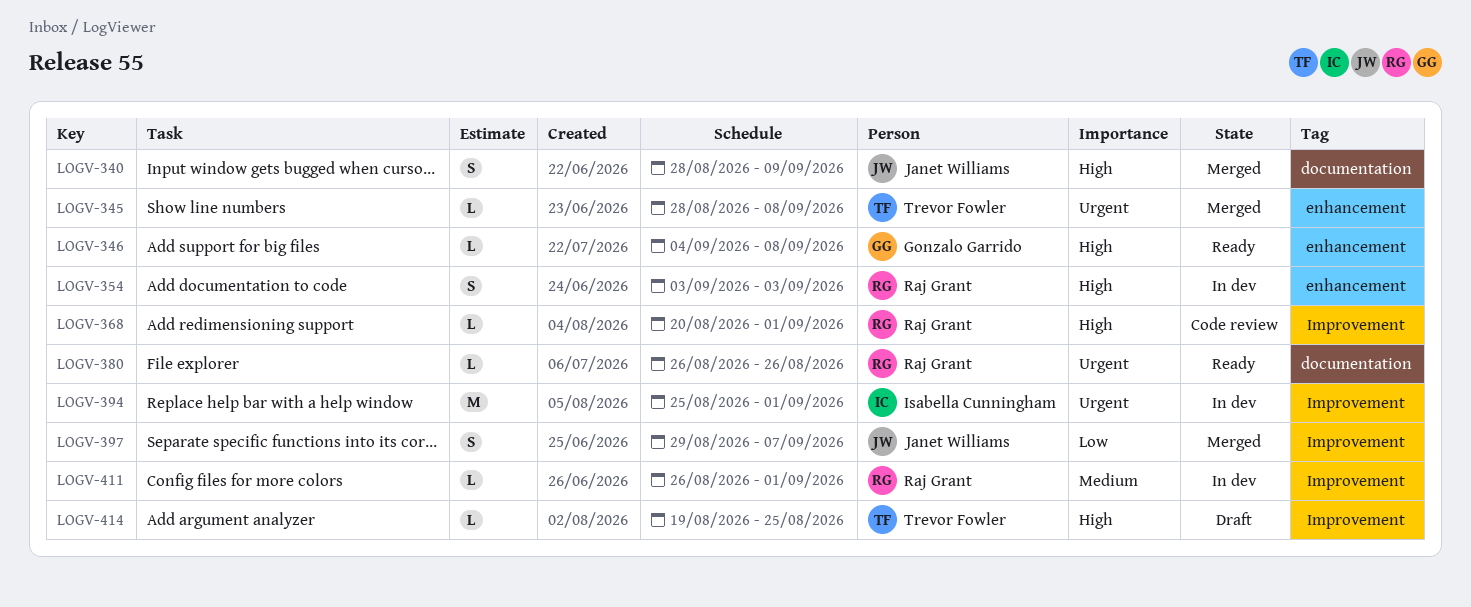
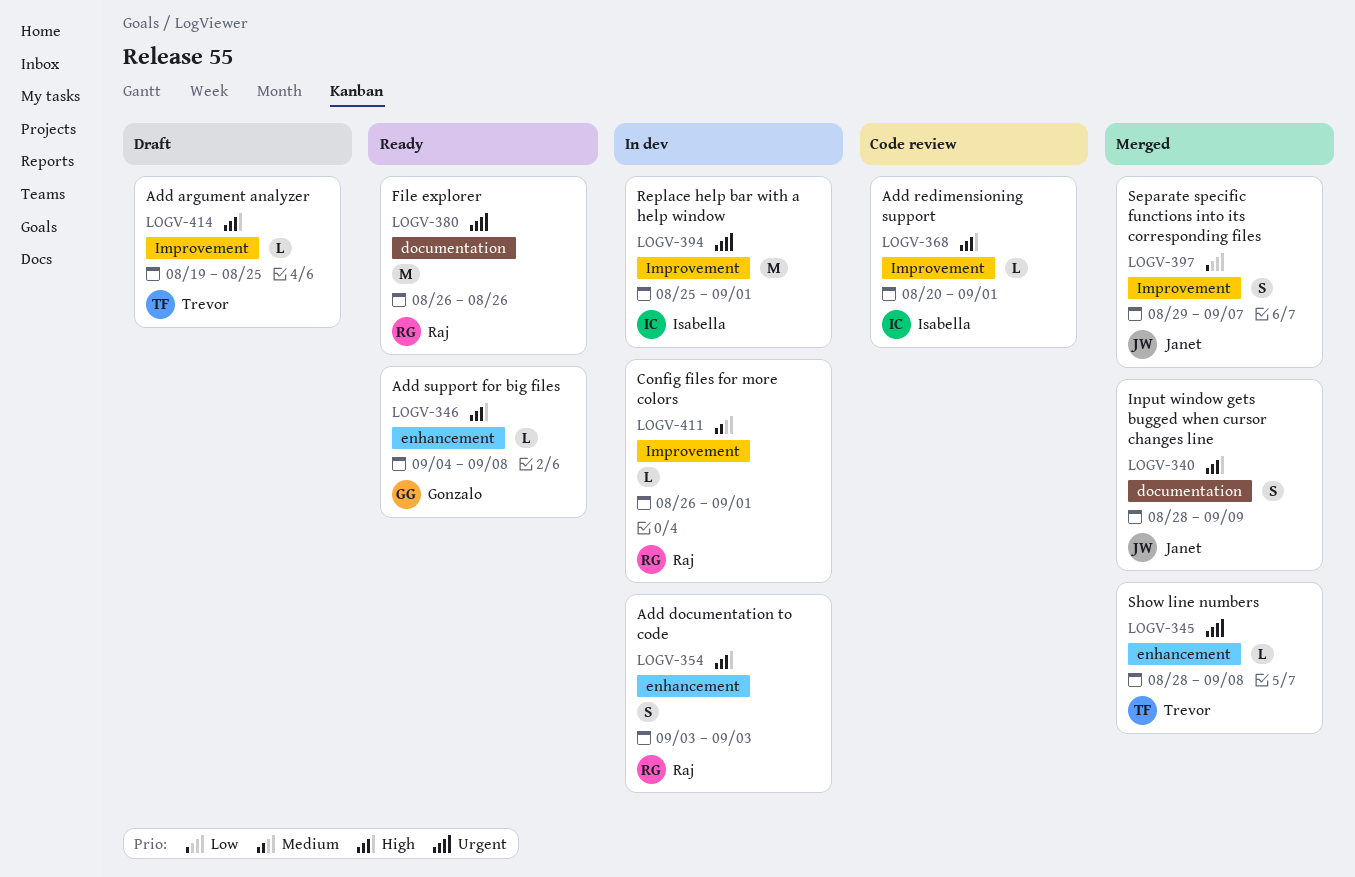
LOGV-368, owner: Raj Grant -> Isabella Cunningham
LOGV-380, estimate: L -> M

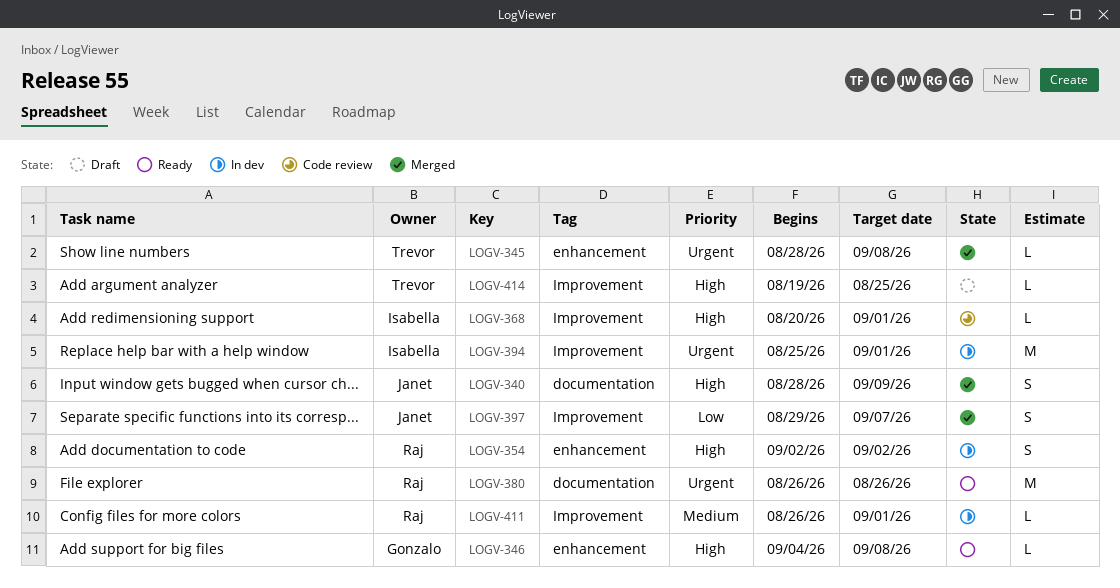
LOGV-354, start: Sep 3 -> Sep 2
LOGV-354, due: Sep 3 -> Sep 2

